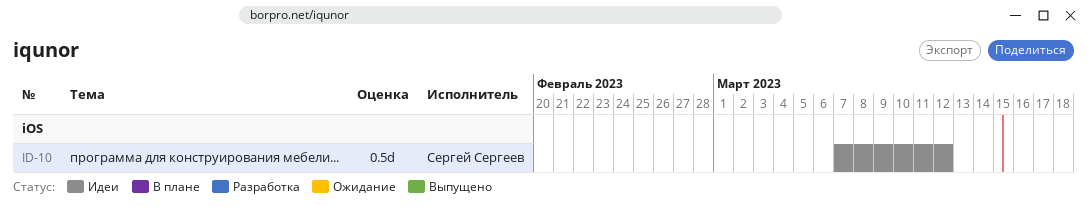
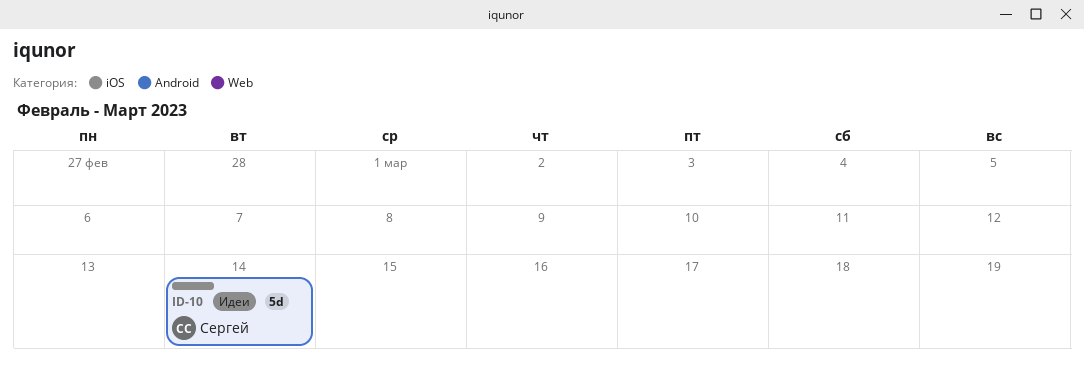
ID-10, estimate: 0.5d -> 5d
ID-10, due: Mar 12 -> Mar 14

